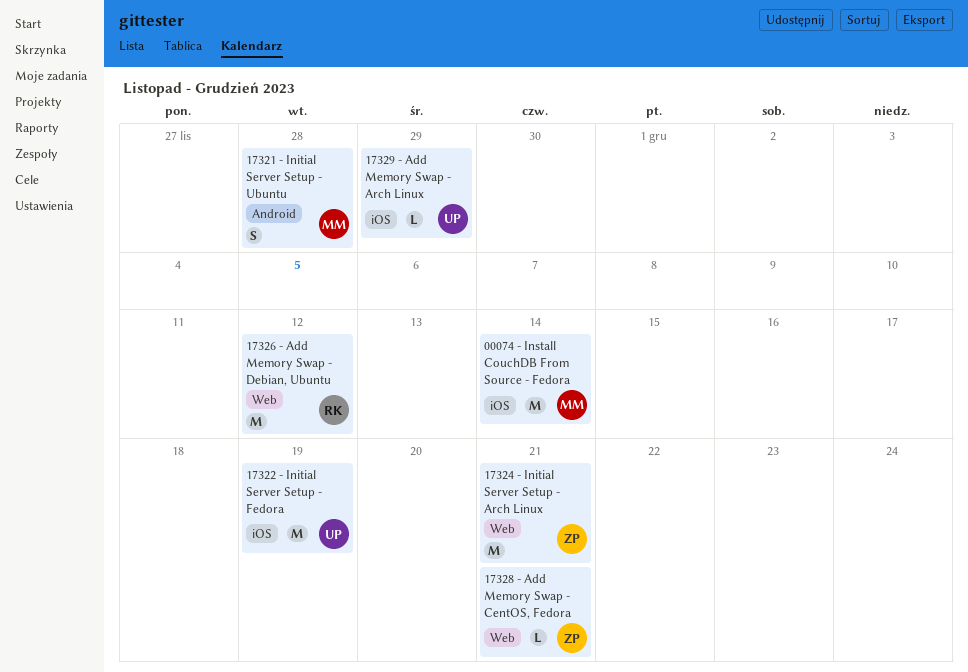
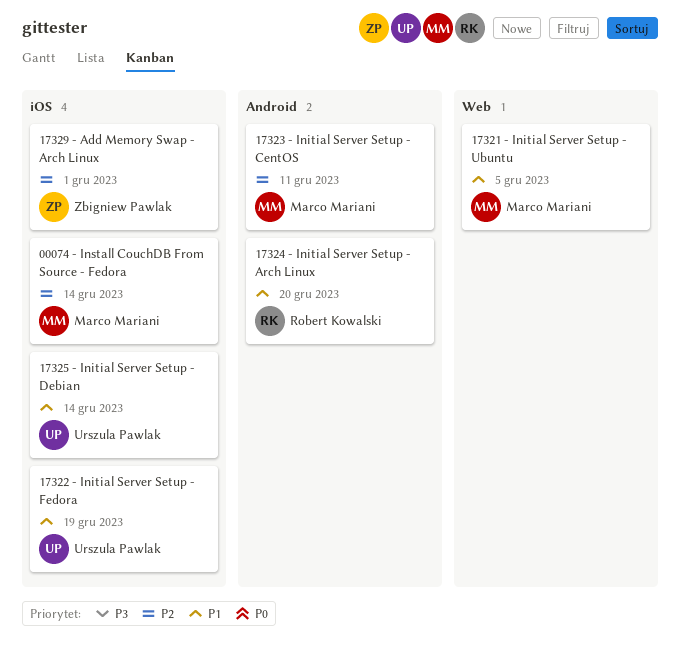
17321 - Initial Server Setup - Ubuntu, label: Android -> Web
17321 - Initial Server Setup - Ubuntu, due: Nov 28 -> Dec 5
17323 - Initial Server Setup - CentOS: none -> present
17324 - Initial Server Setup - Arch Linux, owner: Zbigniew Pawlak -> Robert Kowalski
17324 - Initial Server Setup - Arch Linux, label: Web -> Android
17324 - Initial Server Setup - Arch Linux, due: Dec 21 -> Dec 20
17325 - Initial Server Setup - Debian: none -> present
17326 - Add Memory Swap - Debian, Ubuntu: present -> none
17328 - Add Memory Swap - CentOS, Fedora: present -> none
17329 - Add Memory Swap - Arch Linux, owner: Urszula Pawlak -> Zbigniew Pawlak
17329 - Add Memory Swap - Arch Linux, due: Nov 29 -> Dec 1

